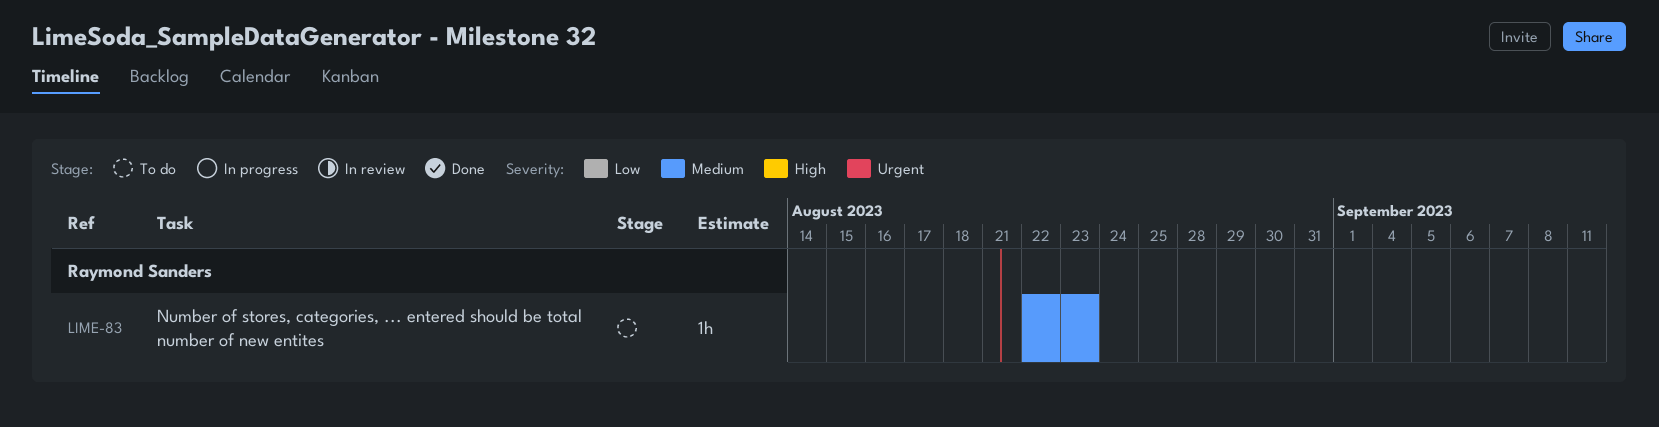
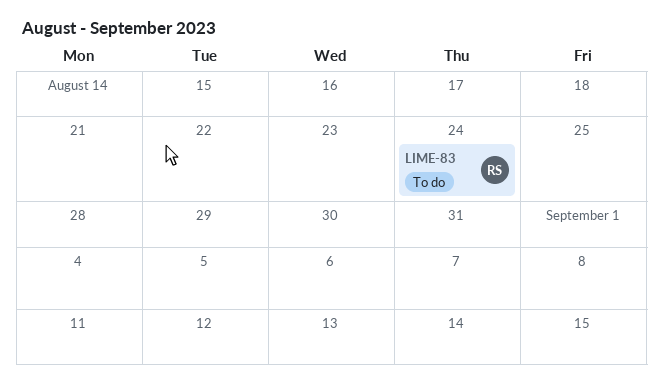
LIME-83, due: Aug 23 -> Aug 24

